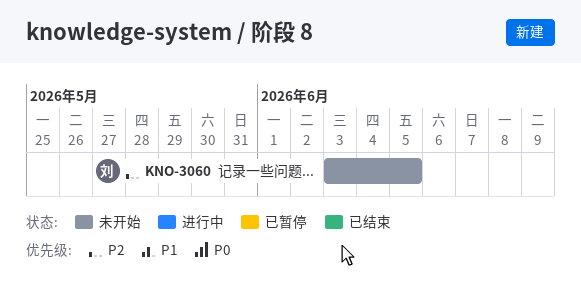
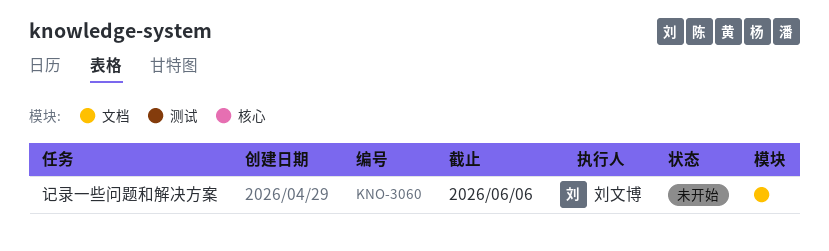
KNO-3060, due: Jun 5 -> Jun 6

